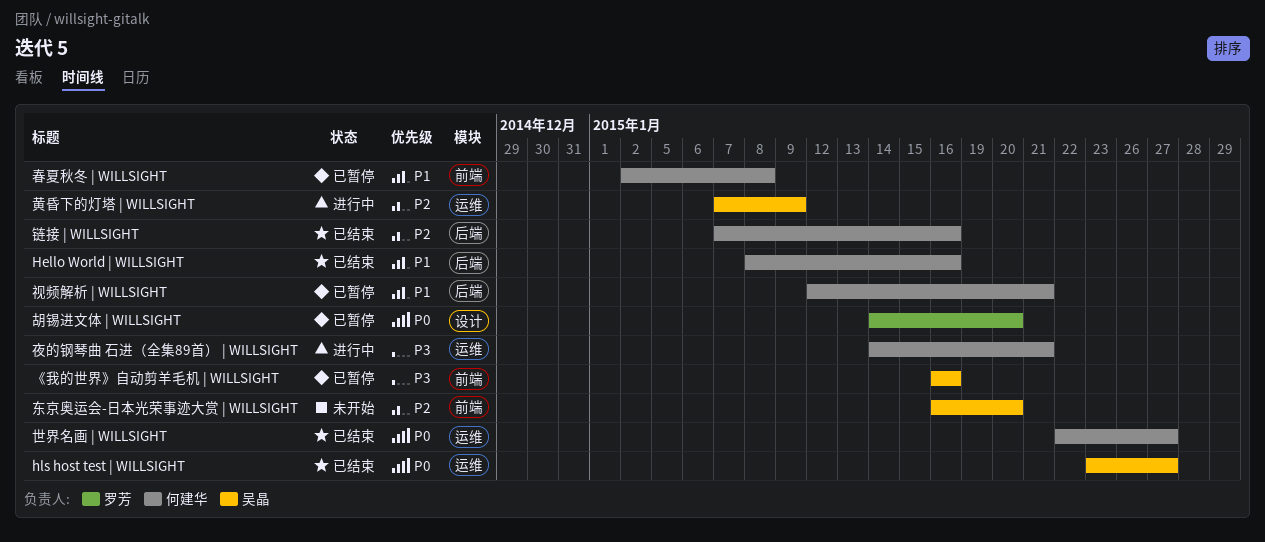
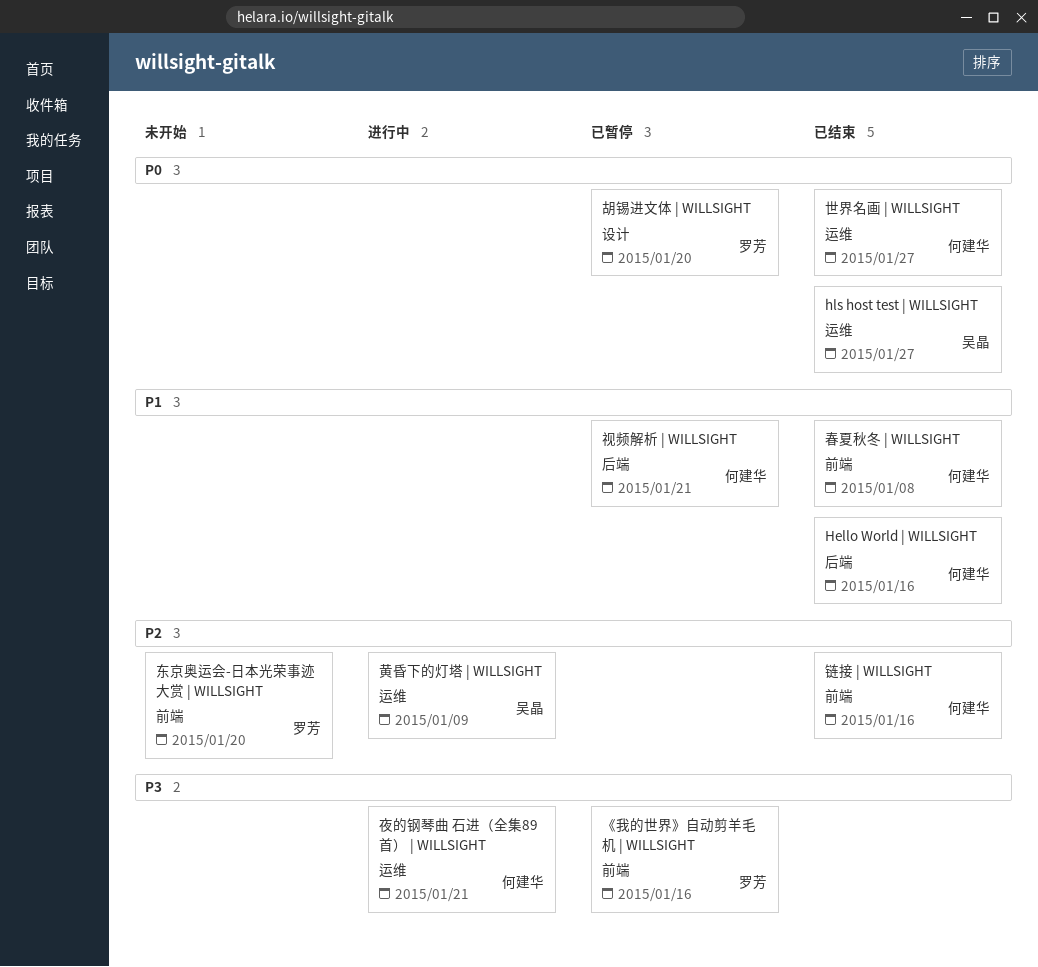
《我的世界》自动剪羊毛机 | WILLSIGHT, owner: 吴晶 -> 罗芳
东京奥运会-日本光荣事迹大赏 | WILLSIGHT, owner: 吴晶 -> 罗芳
春夏秋冬 | WILLSIGHT, status: 已暂停 -> 已结束
链接 | WILLSIGHT, label: 后端 -> 前端

